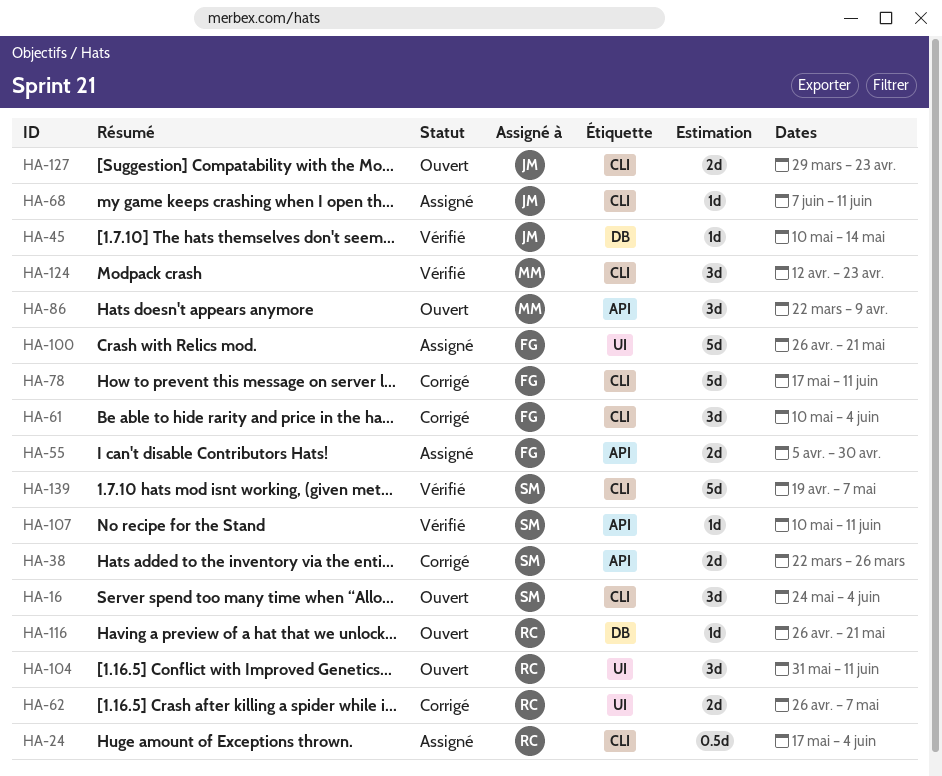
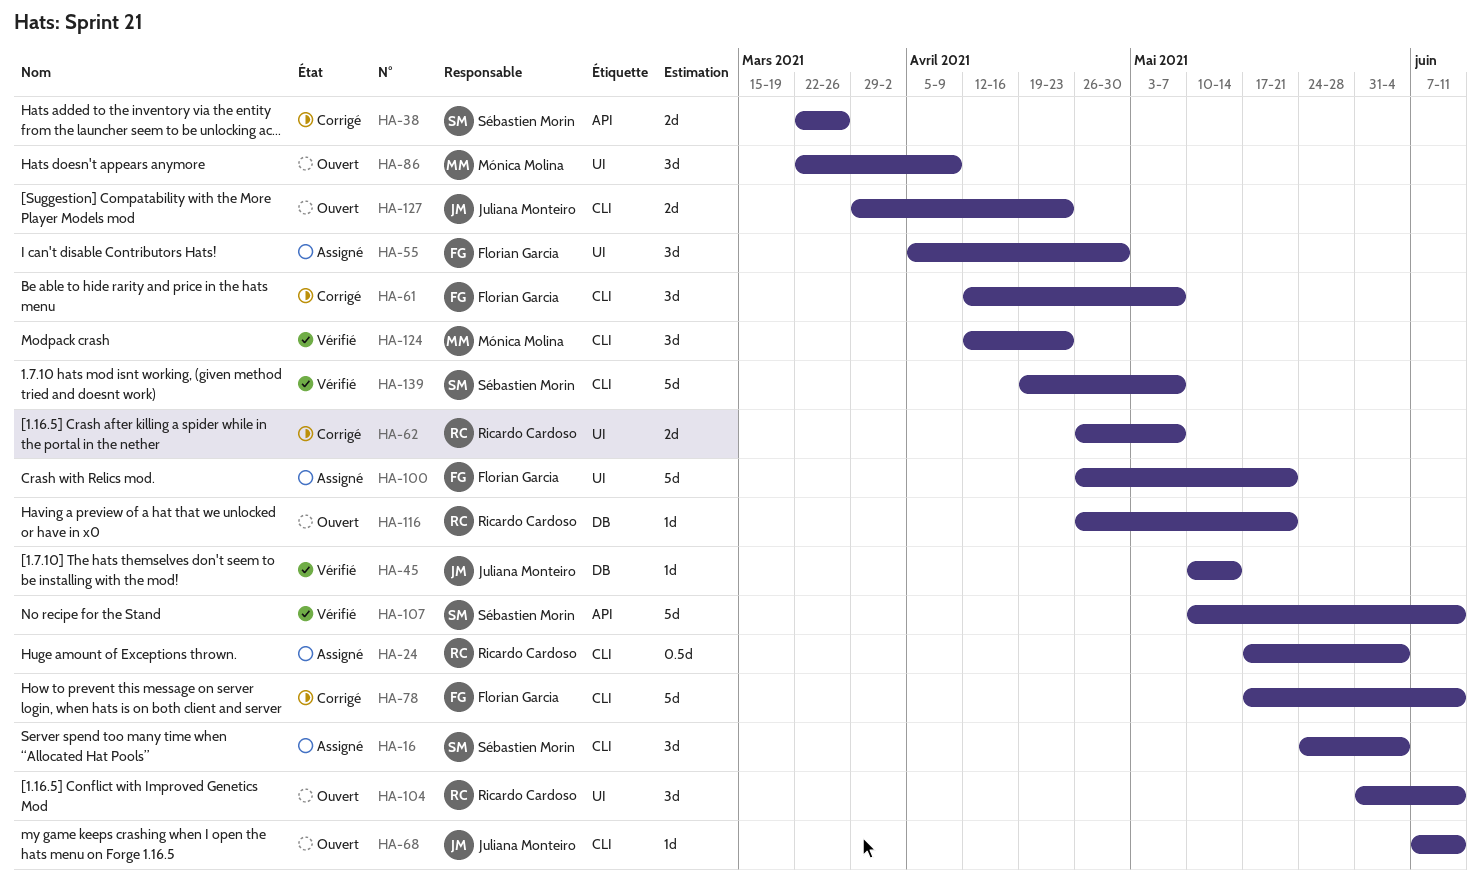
HA-16, status: Ouvert -> Assigné
HA-55, label: API -> UI
HA-55, estimate: 2d -> 3d
HA-61, start: May 10 -> Apr 12
HA-61, due: Jun 4 -> May 7
HA-68, status: Assigné -> Ouvert
HA-86, label: API -> UI
HA-107, estimate: 1d -> 5d

